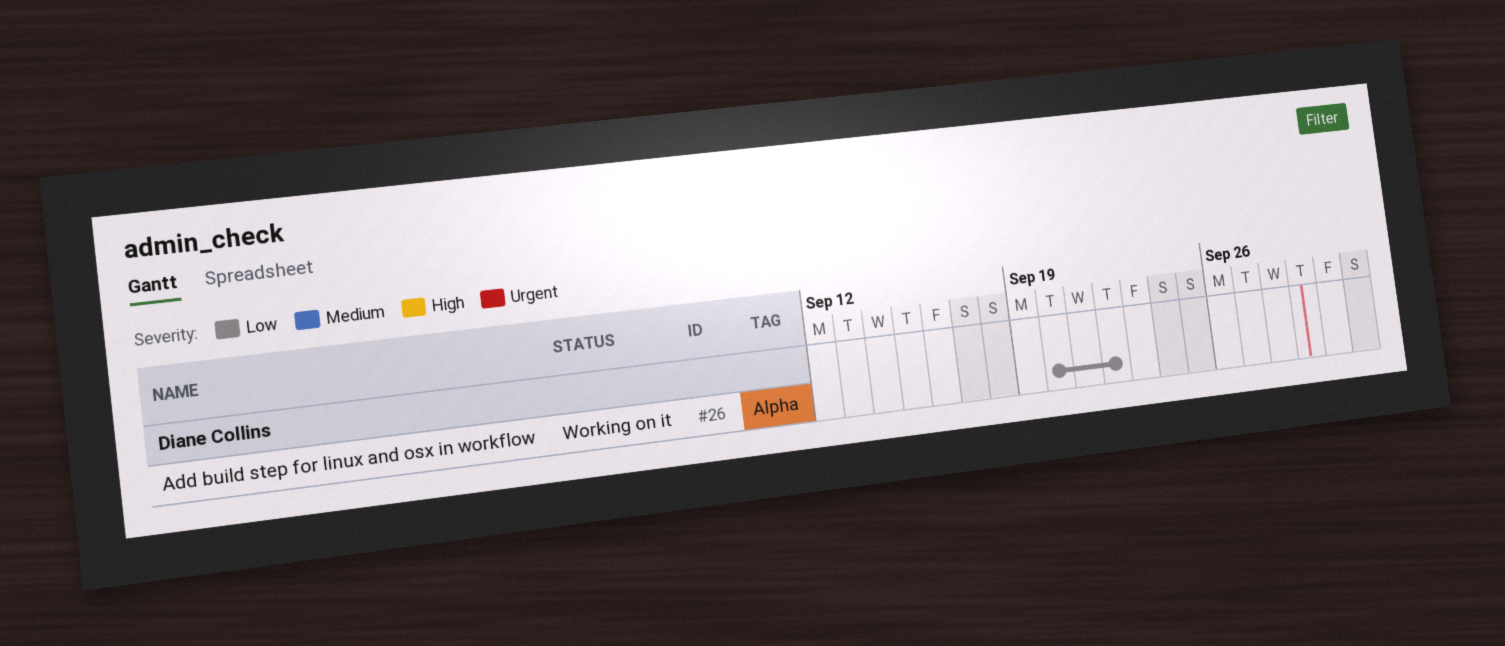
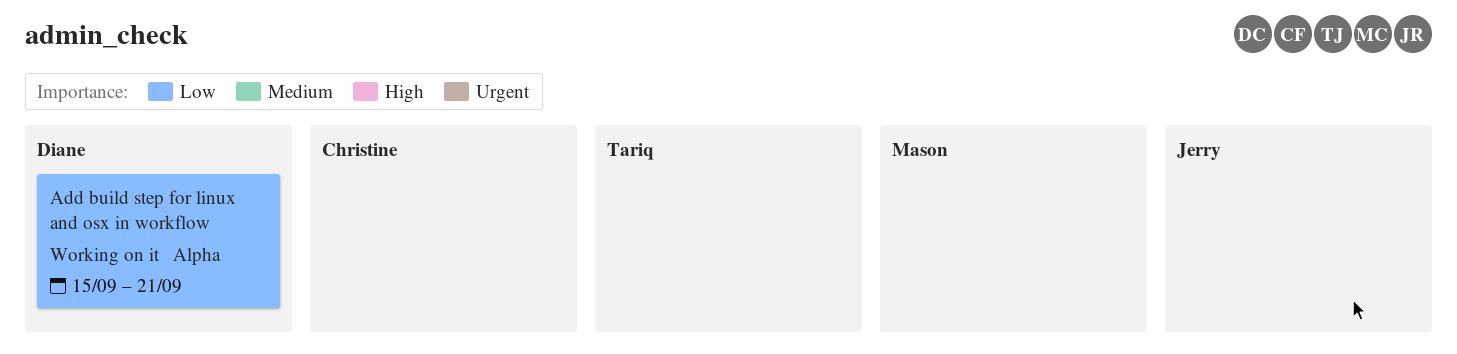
Add build step for linux and osx in workflow, start: Sep 20 -> Sep 15
Add build step for linux and osx in workflow, due: Sep 22 -> Sep 21

